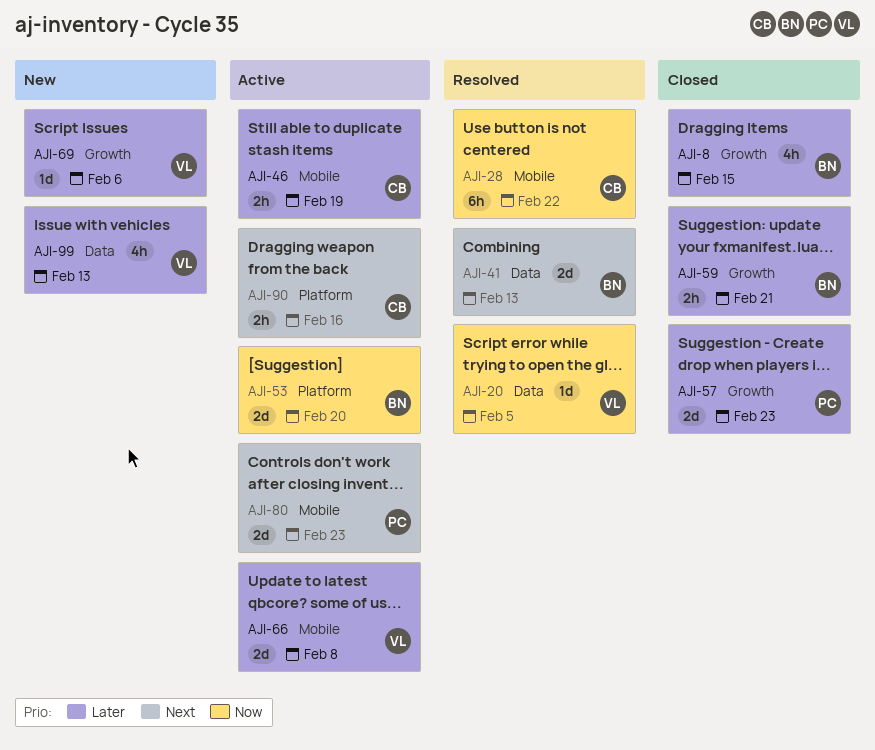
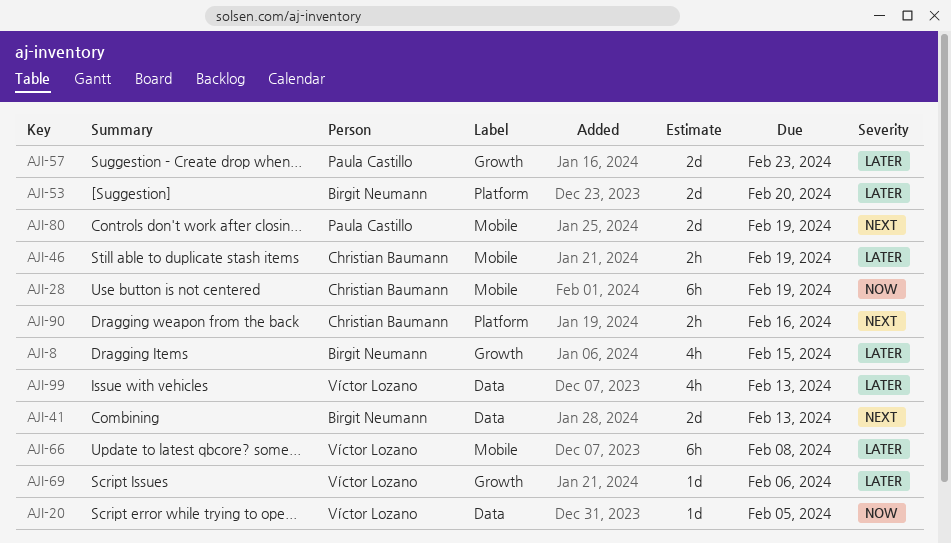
AJI-28, due: Feb 22 -> Feb 19
AJI-53, priority: Now -> Later
AJI-59: present -> none
AJI-66, estimate: 2d -> 6h
AJI-80, due: Feb 23 -> Feb 19

